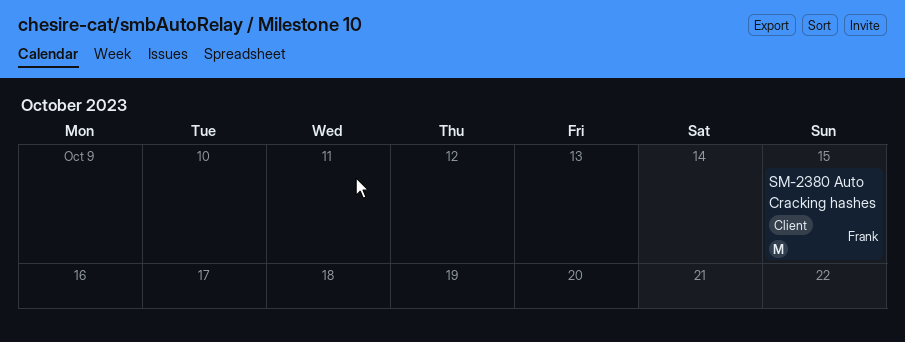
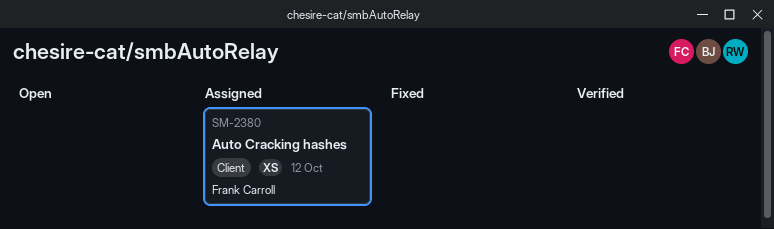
SM-2380, estimate: M -> XS
SM-2380, due: Oct 15 -> Oct 12

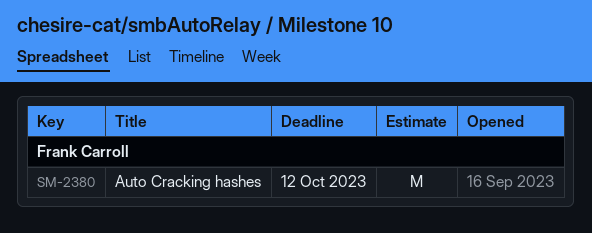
SM-2380, estimate: XS -> M

